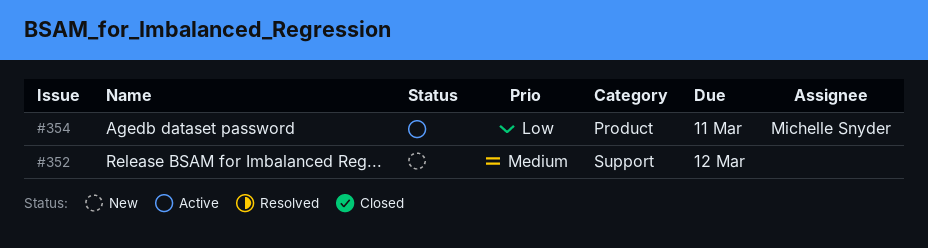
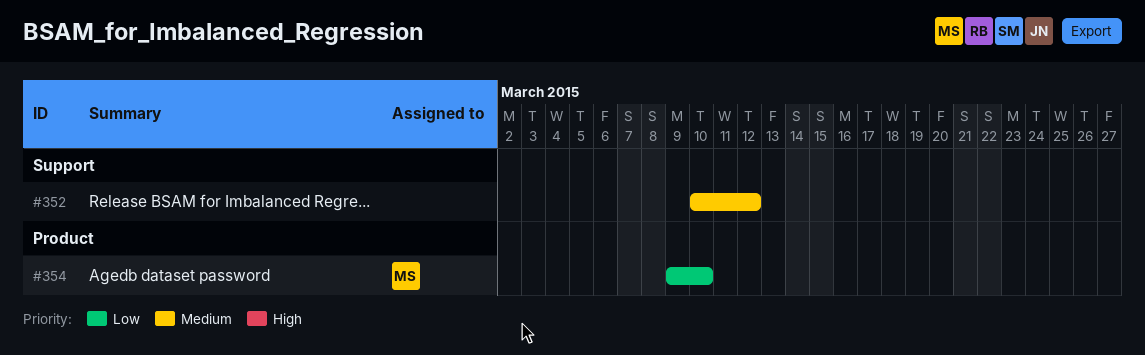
#354, due: Mar 11 -> Mar 10

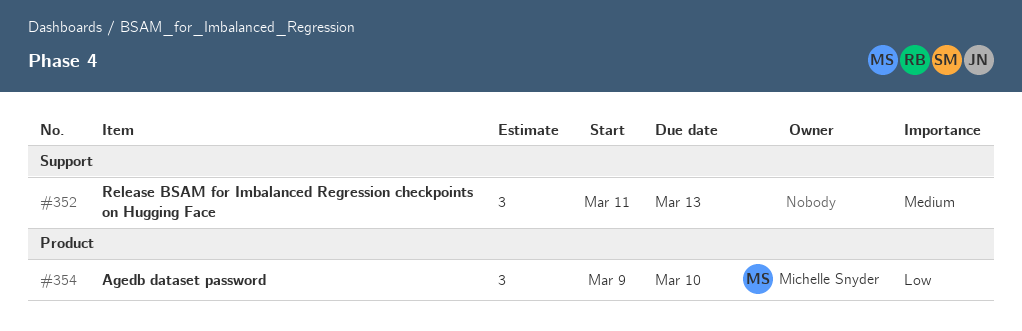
#352, start: Mar 10 -> Mar 11
#352, due: Mar 12 -> Mar 13

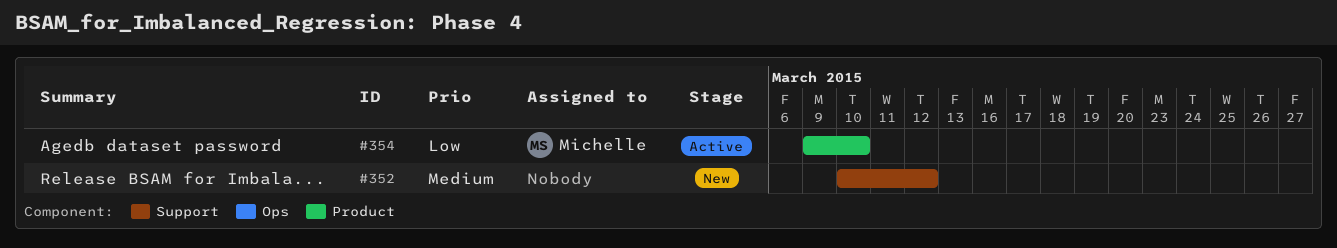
#352, start: Mar 11 -> Mar 10
#352, due: Mar 13 -> Mar 12

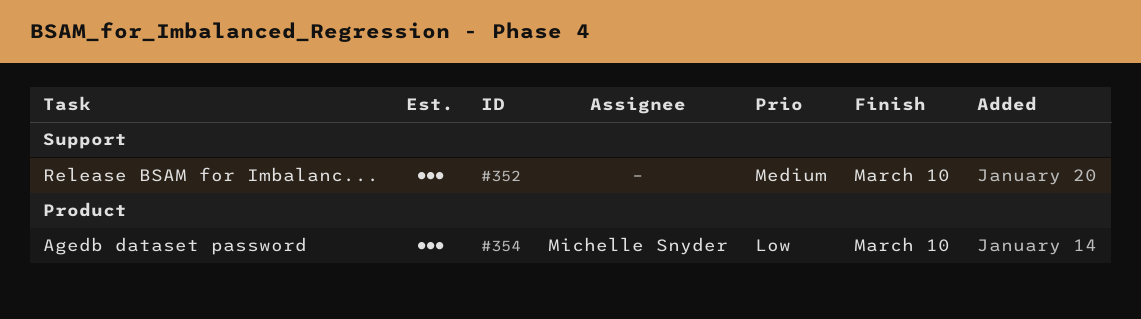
#352, due: Mar 12 -> Mar 10

